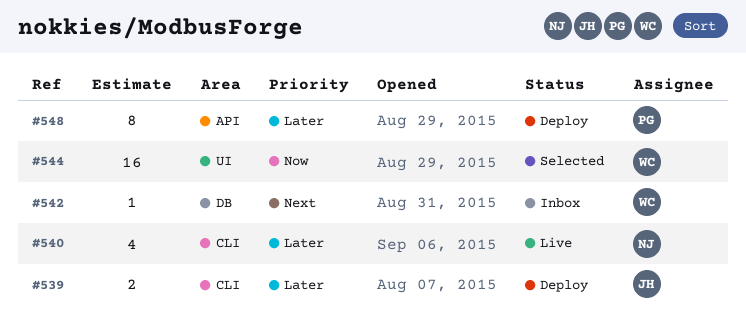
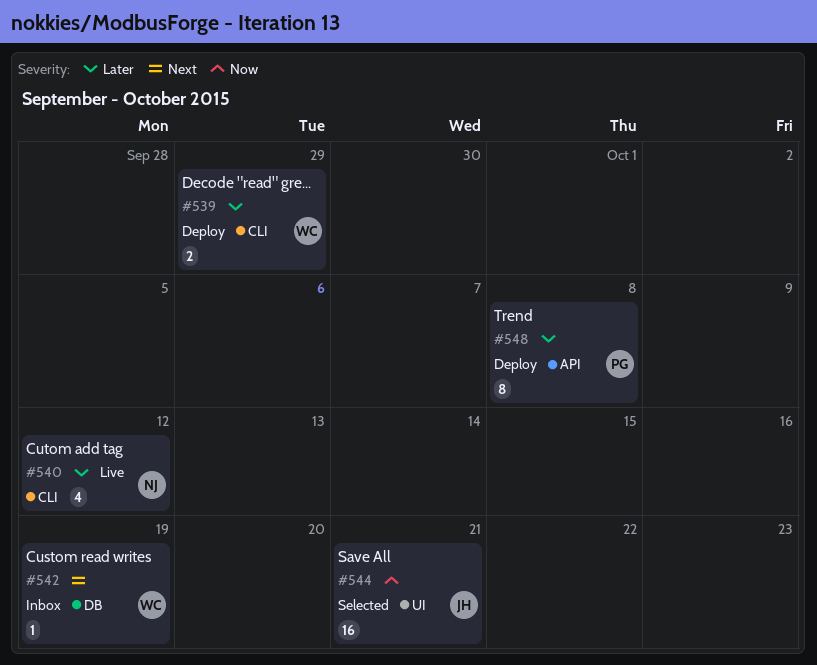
#539, owner: JH -> WC
#544, owner: WC -> JH

